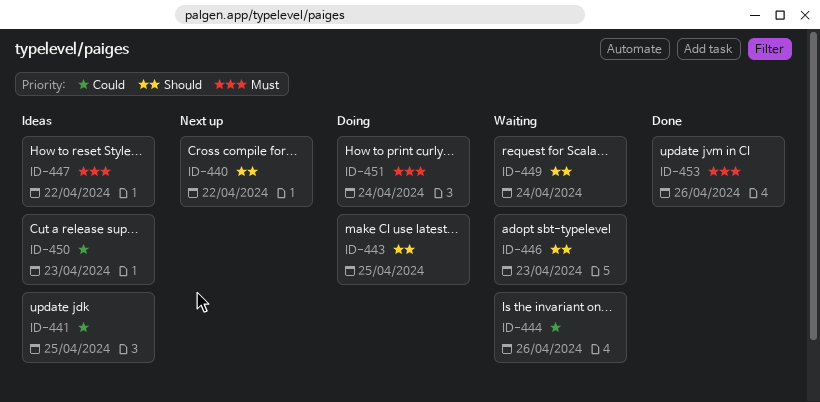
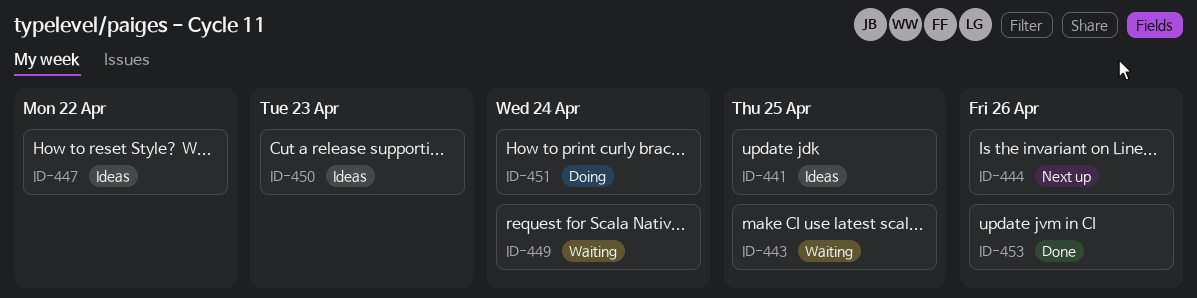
ID-440: present -> none
ID-443, status: Doing -> Waiting
ID-444, status: Waiting -> Next up
ID-446: present -> none

